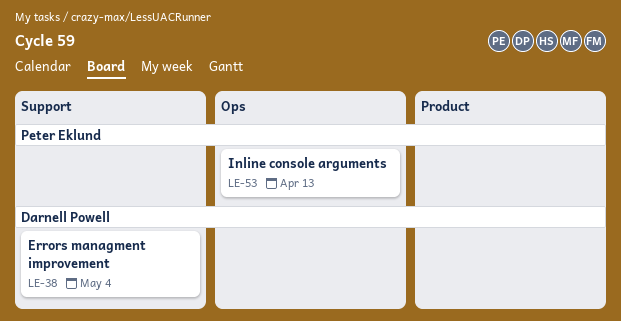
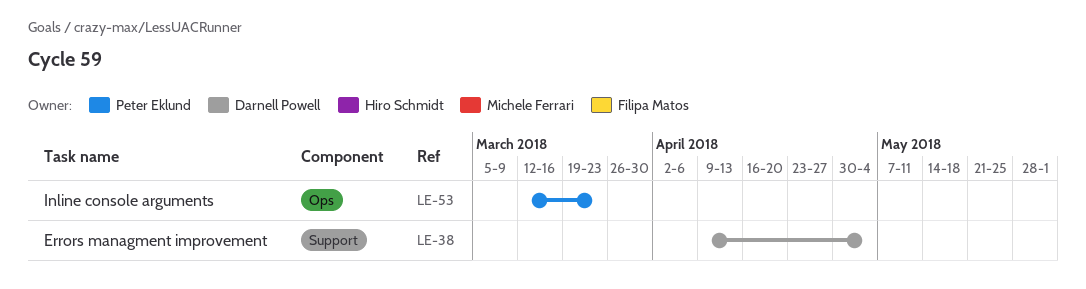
LE-53, due: Apr 13 -> Mar 23

